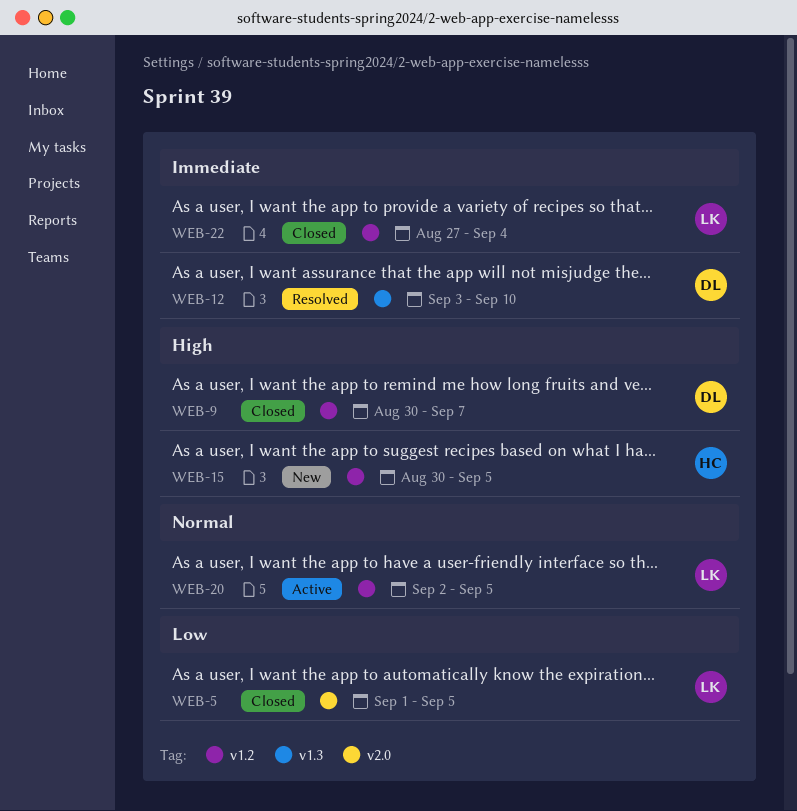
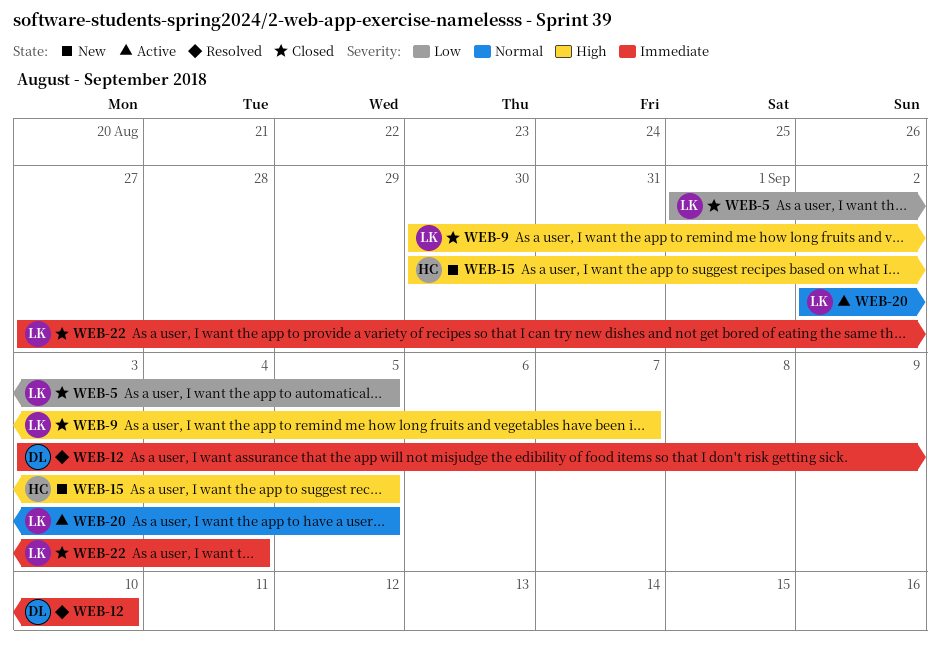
WEB-9, owner: DL -> LK

